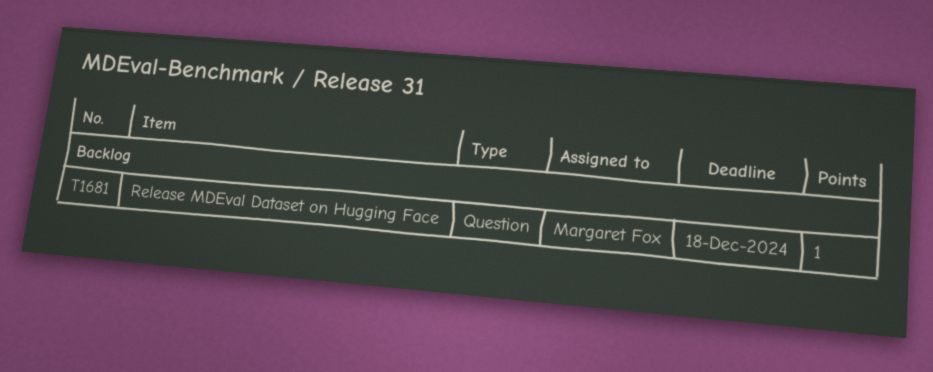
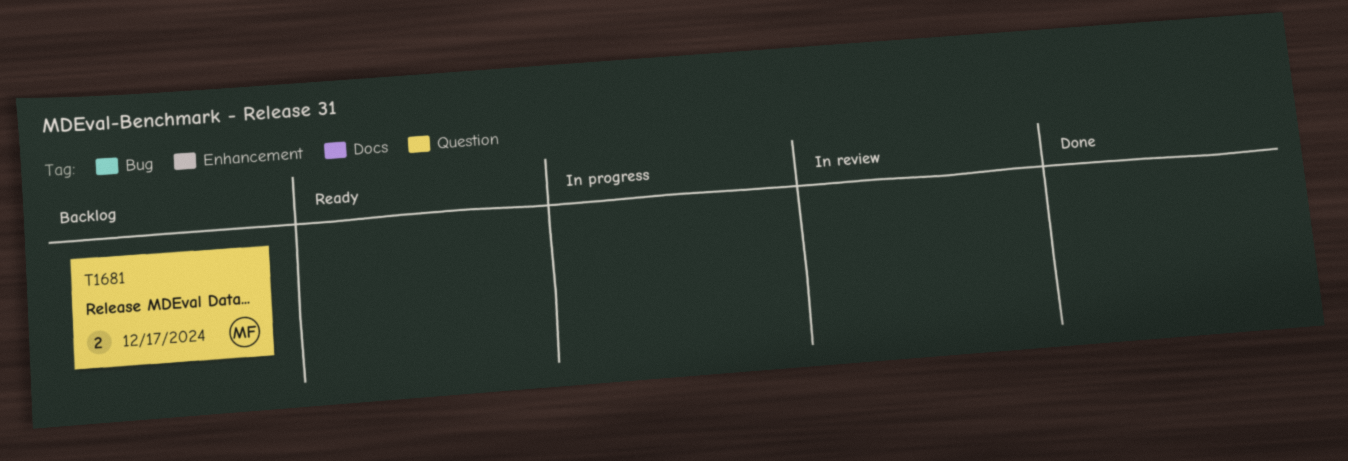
T1681, estimate: 1 -> 2
T1681, due: Dec 18 -> Dec 17

